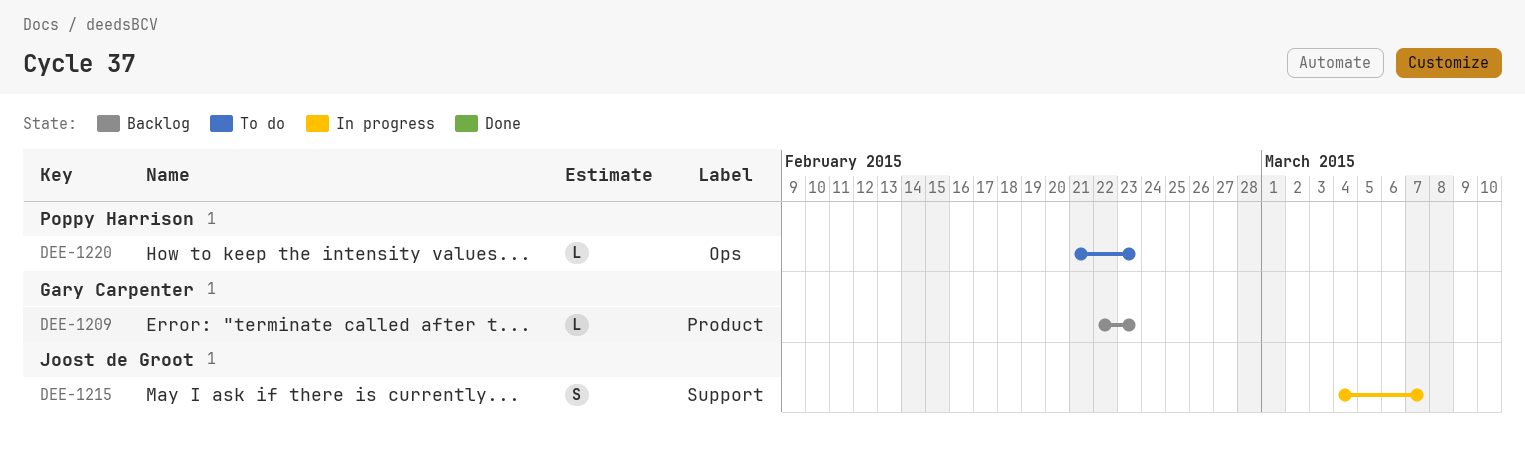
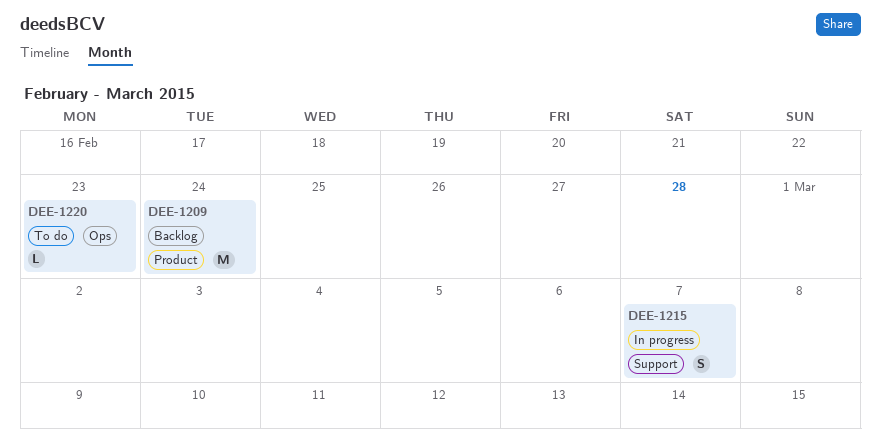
DEE-1209, estimate: L -> M
DEE-1209, due: Feb 23 -> Feb 24

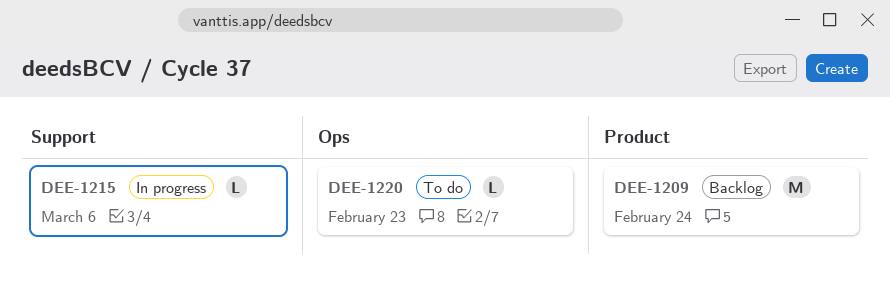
DEE-1215, estimate: S -> L
DEE-1215, due: Mar 7 -> Mar 6

